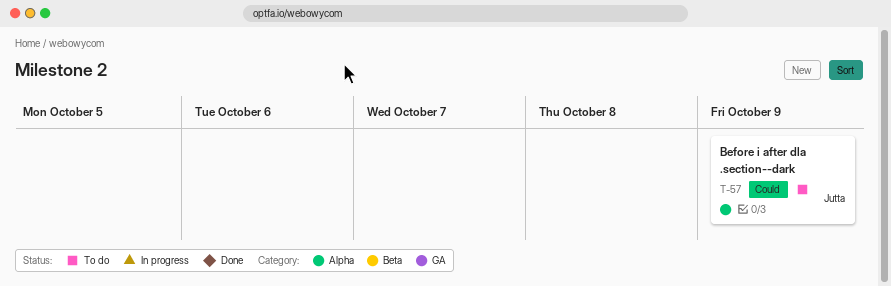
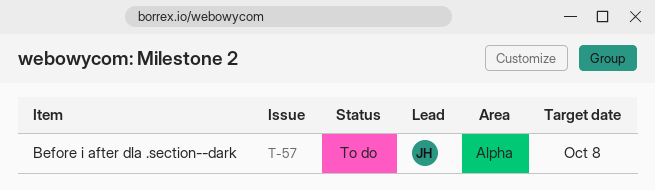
T-57, due: Oct 9 -> Oct 8

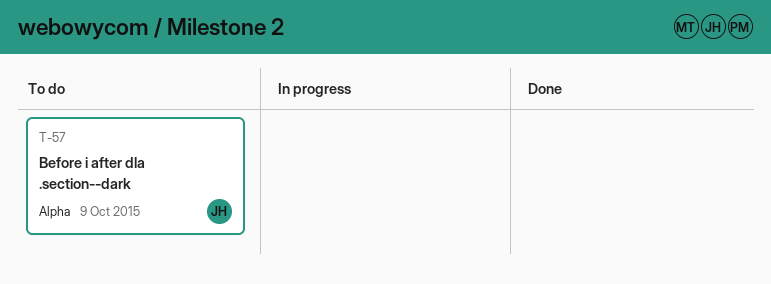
T-57, due: Oct 8 -> Oct 9

